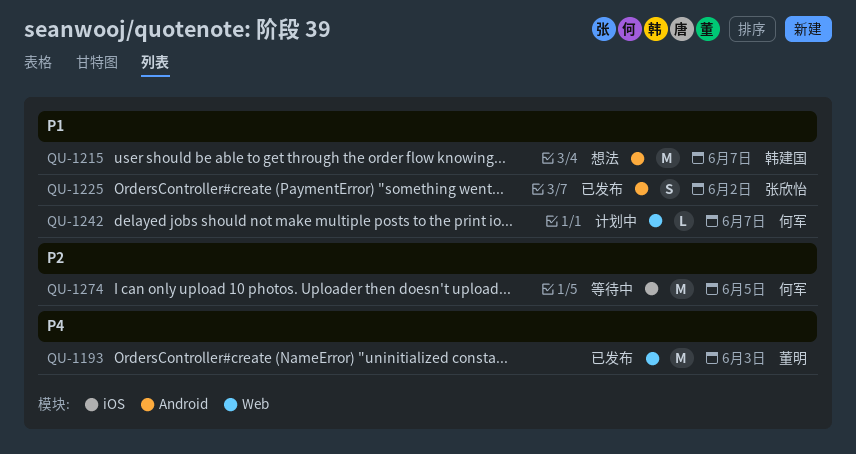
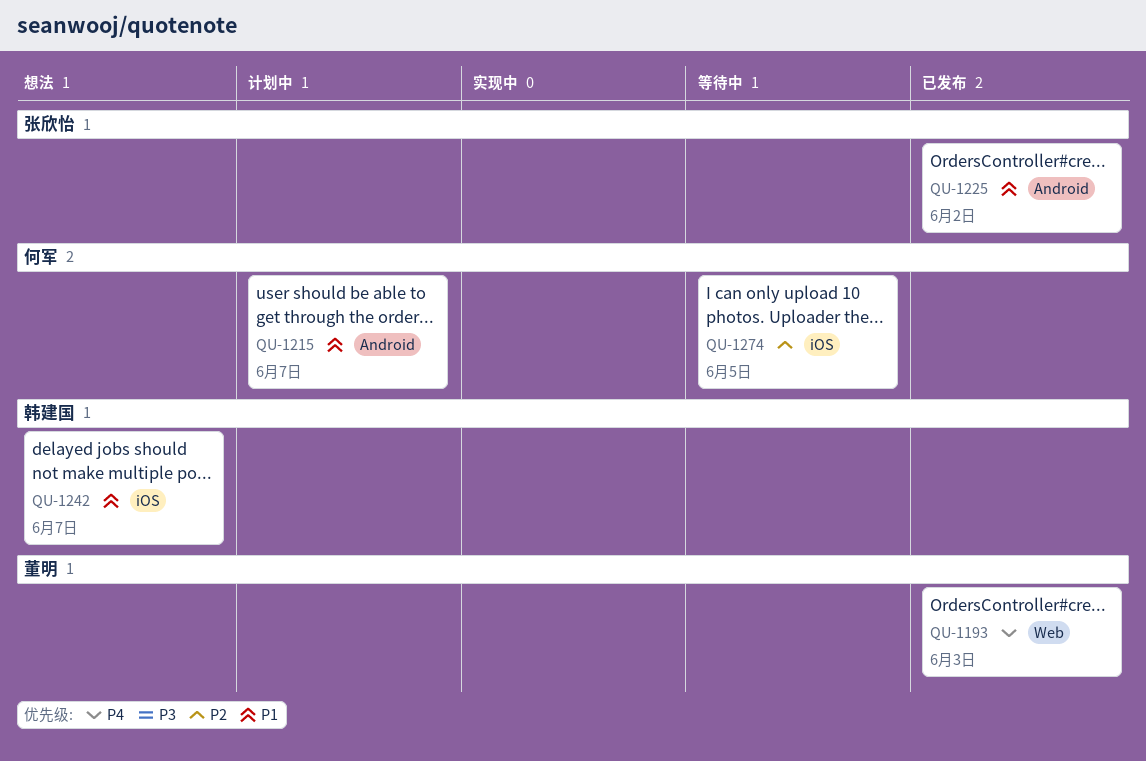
QU-1215, status: 想法 -> 计划中
QU-1215, owner: 韩建国 -> 何军
QU-1242, status: 计划中 -> 想法
QU-1242, owner: 何军 -> 韩建国
QU-1242, label: Web -> iOS

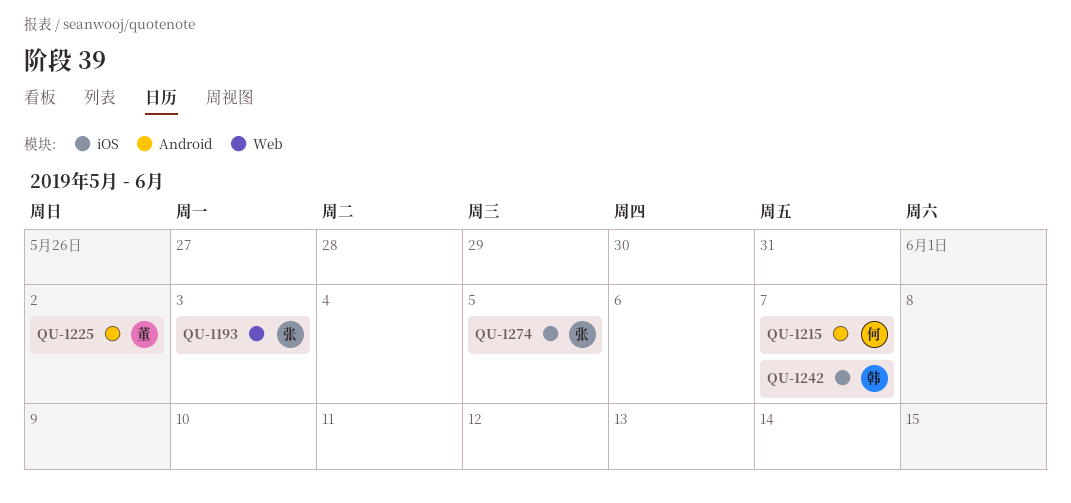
QU-1193, owner: 董明 -> 张欣怡
QU-1225, owner: 张欣怡 -> 董明
QU-1274, owner: 何军 -> 张欣怡

